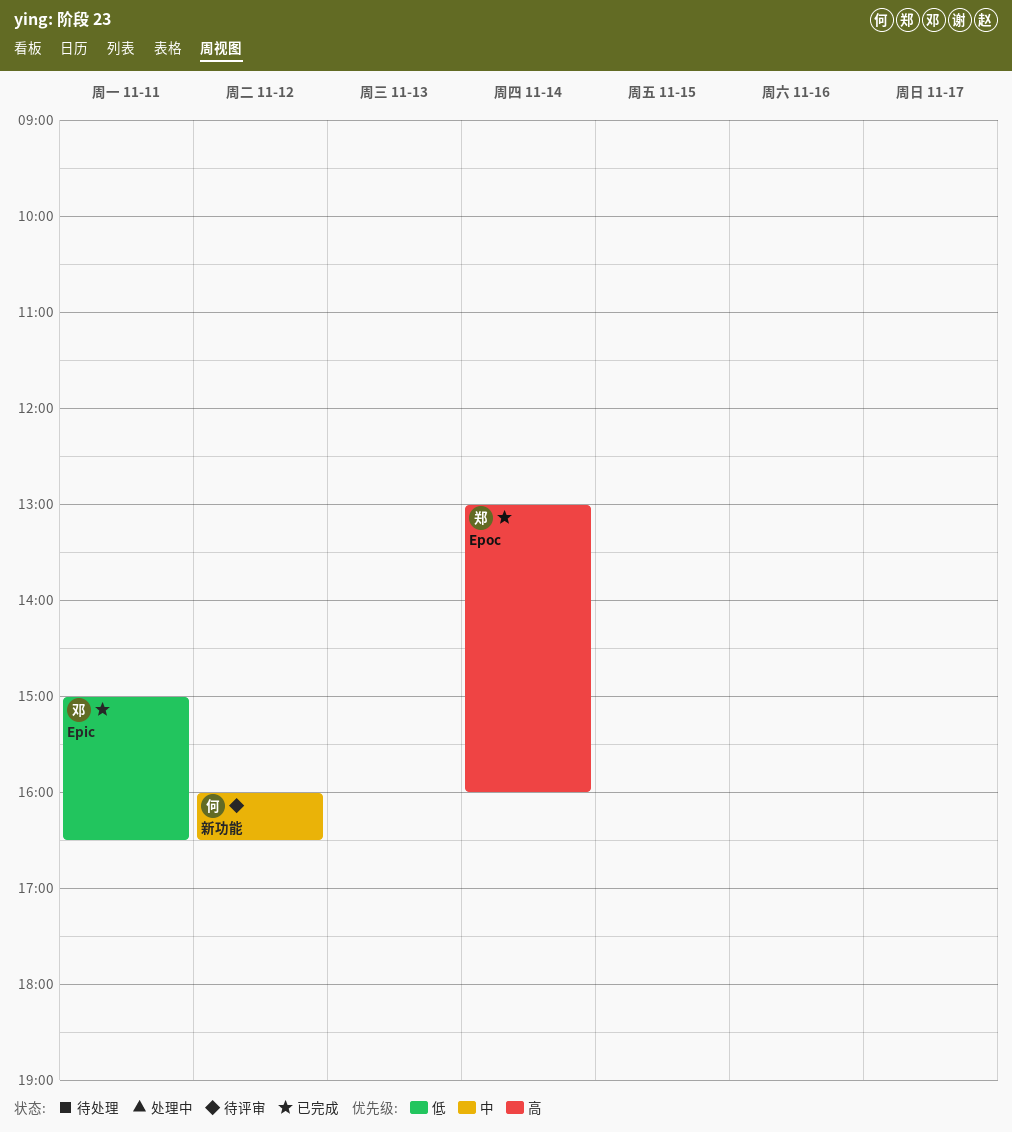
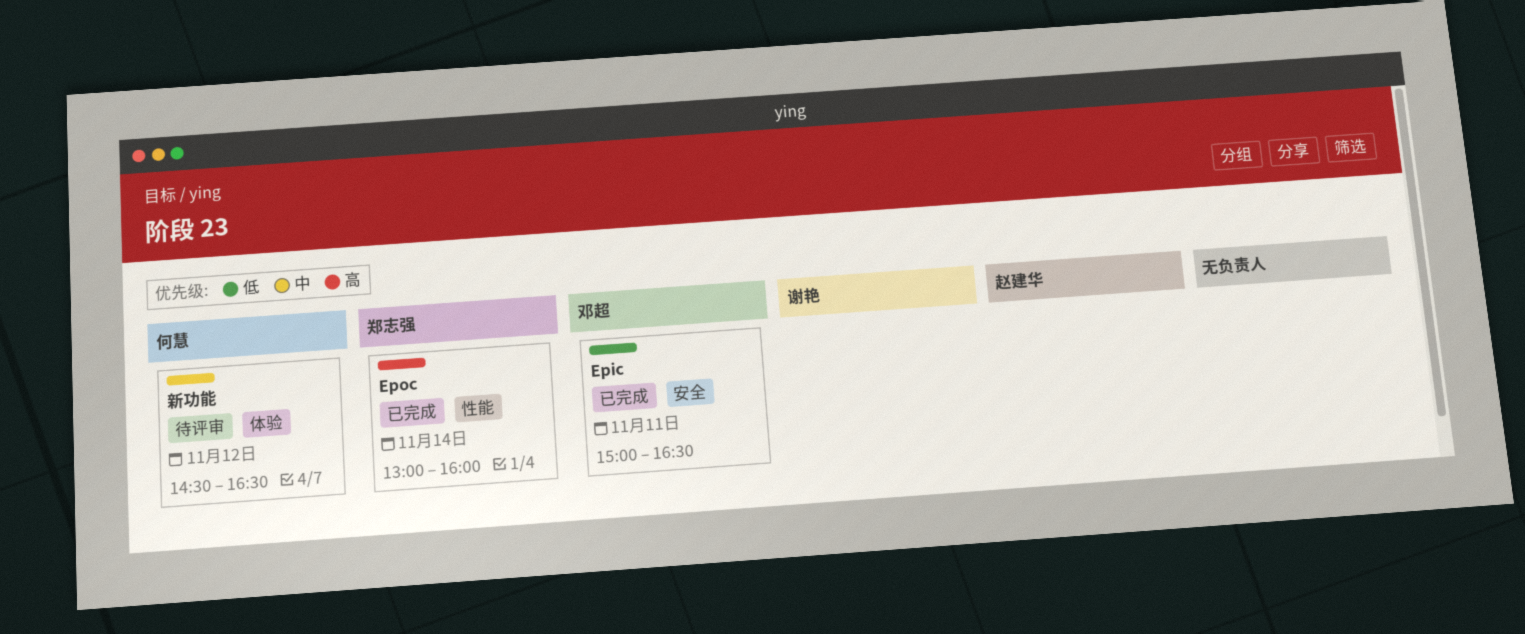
新功能, begins: 16:00 -> 14:30

